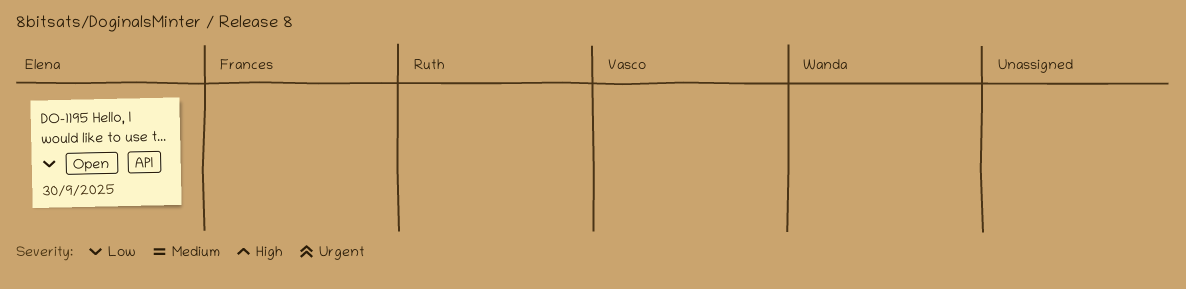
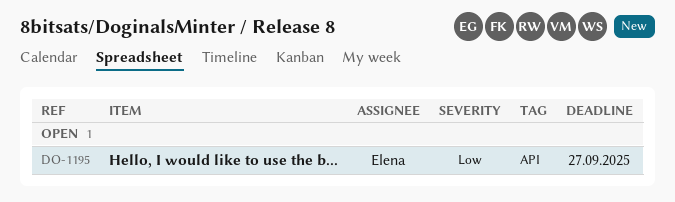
DO-1195, due: Sep 30 -> Sep 27

